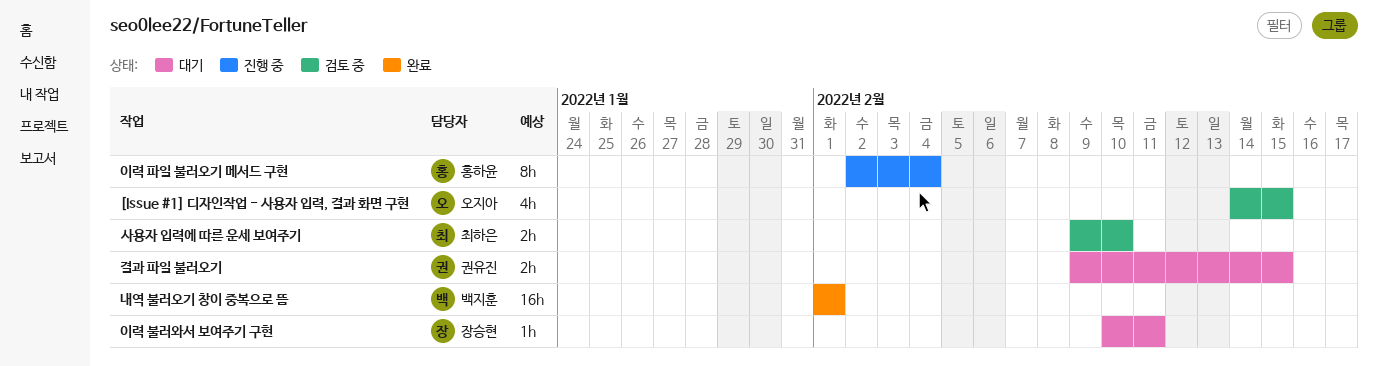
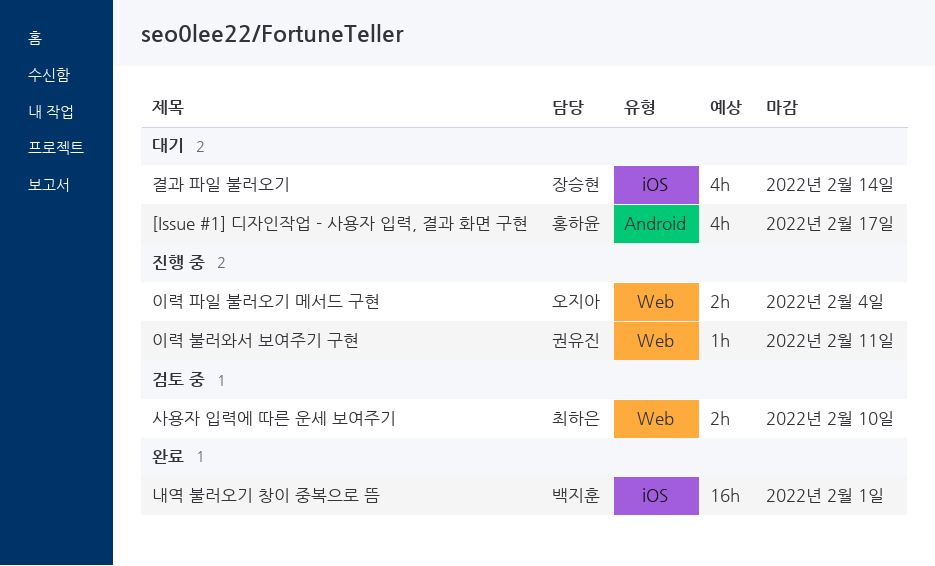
[Issue #1] 디자인작업 - 사용자 입력, 결과 화면 구현, status: 검토 중 -> 대기
[Issue #1] 디자인작업 - 사용자 입력, 결과 화면 구현, owner: 오지아 -> 홍하윤
[Issue #1] 디자인작업 - 사용자 입력, 결과 화면 구현, due: Feb 15 -> Feb 17
결과 파일 불러오기, owner: 권유진 -> 장승현
결과 파일 불러오기, estimate: 2h -> 4h
결과 파일 불러오기, due: Feb 15 -> Feb 14
이력 불러와서 보여주기 구현, status: 대기 -> 진행 중
이력 불러와서 보여주기 구현, owner: 장승현 -> 권유진
이력 파일 불러오기 메서드 구현, owner: 홍하윤 -> 오지아
이력 파일 불러오기 메서드 구현, estimate: 8h -> 2h

